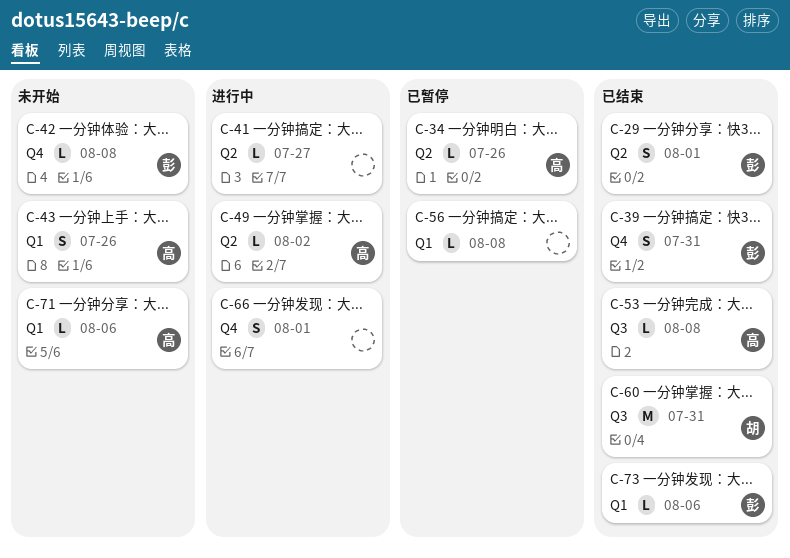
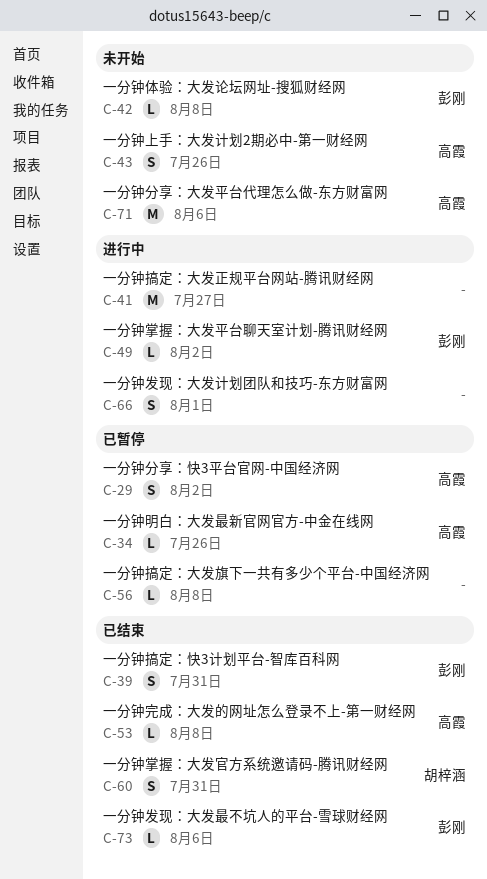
C-29, status: 已结束 -> 已暂停
C-29, owner: 彭刚 -> 高霞
C-29, due: Aug 1 -> Aug 2
C-41, estimate: L -> M
C-49, owner: 高霞 -> 彭刚
C-60, estimate: M -> S
C-71, estimate: L -> M

